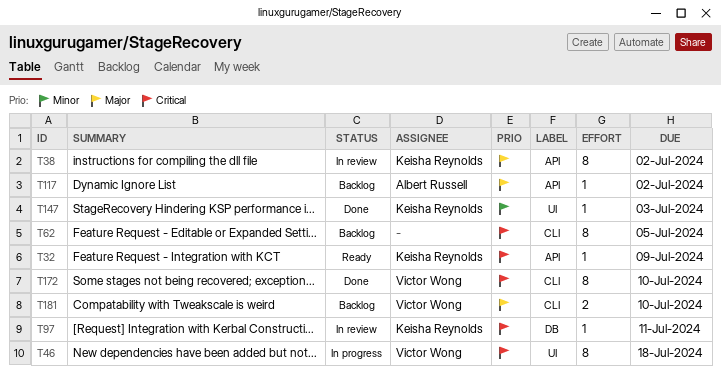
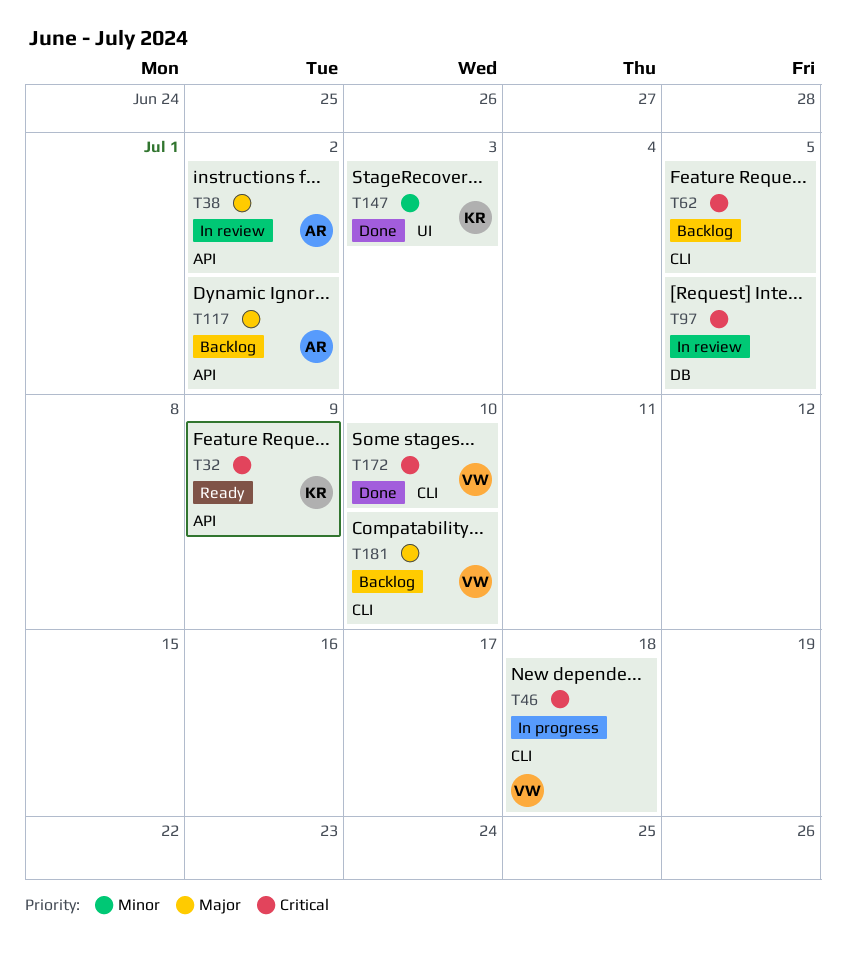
T38, owner: Keisha Reynolds -> Albert Russell
T46, label: UI -> CLI
T97, owner: Keisha Reynolds -> none
T97, due: Jul 11 -> Jul 5

